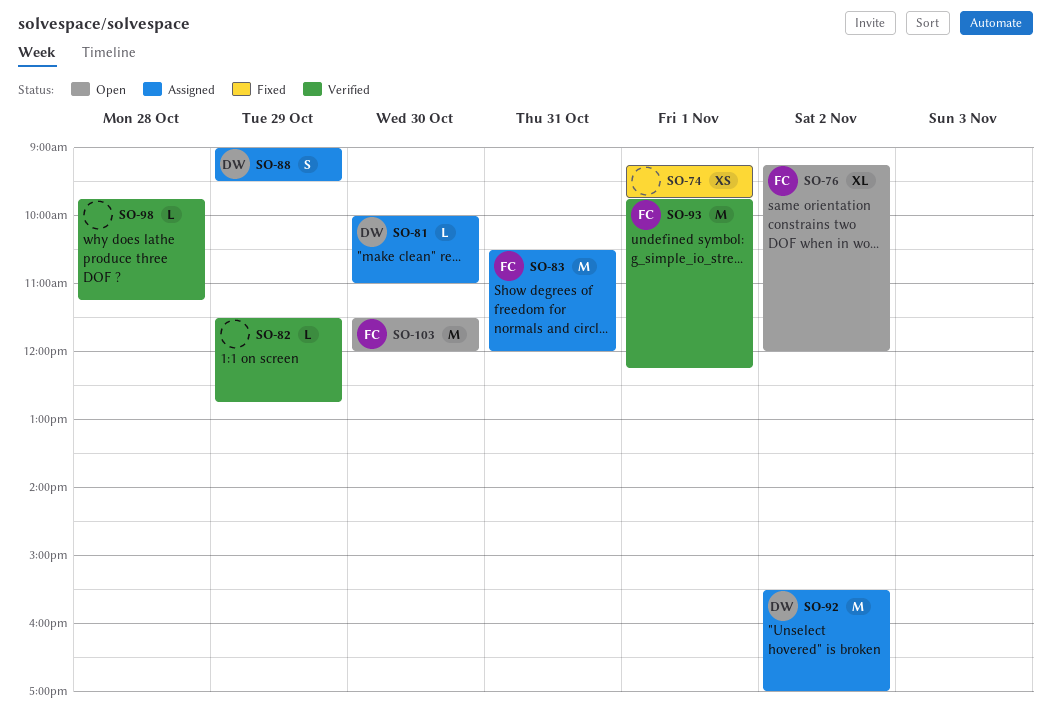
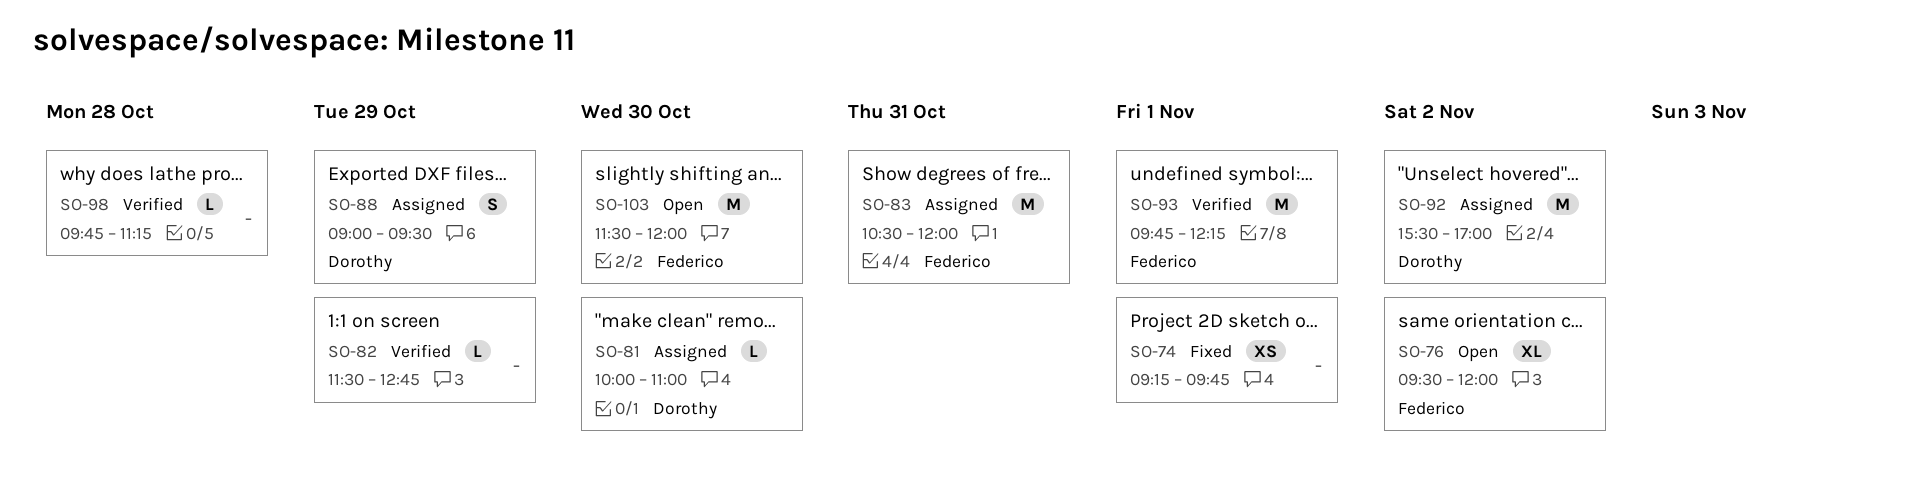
SO-76, begins: 09:15 -> 09:30

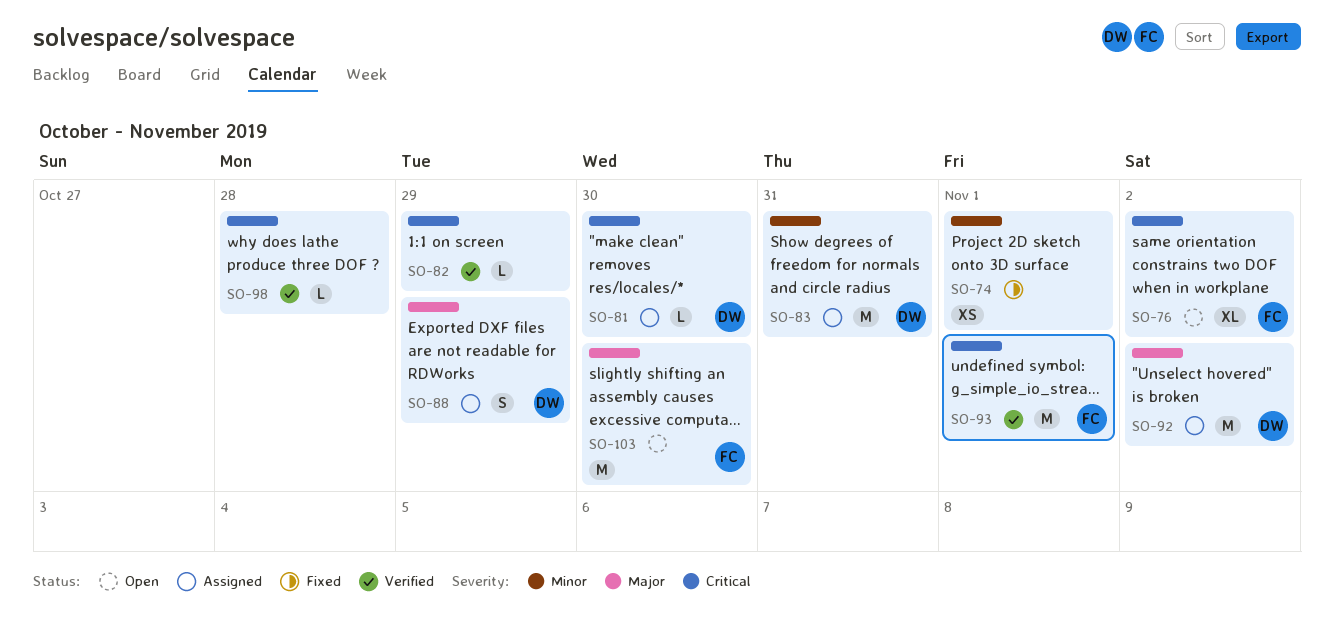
SO-83, owner: Federico -> Dorothy

